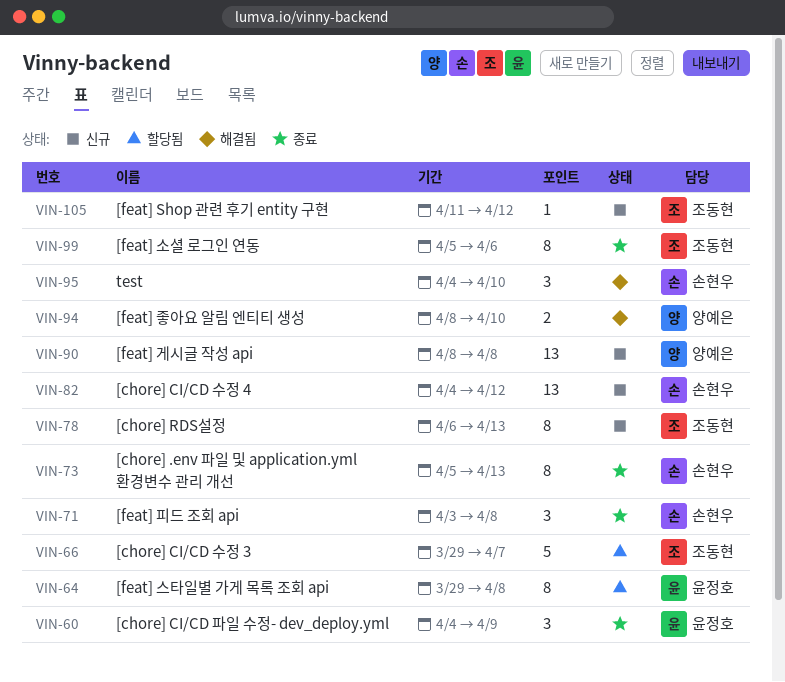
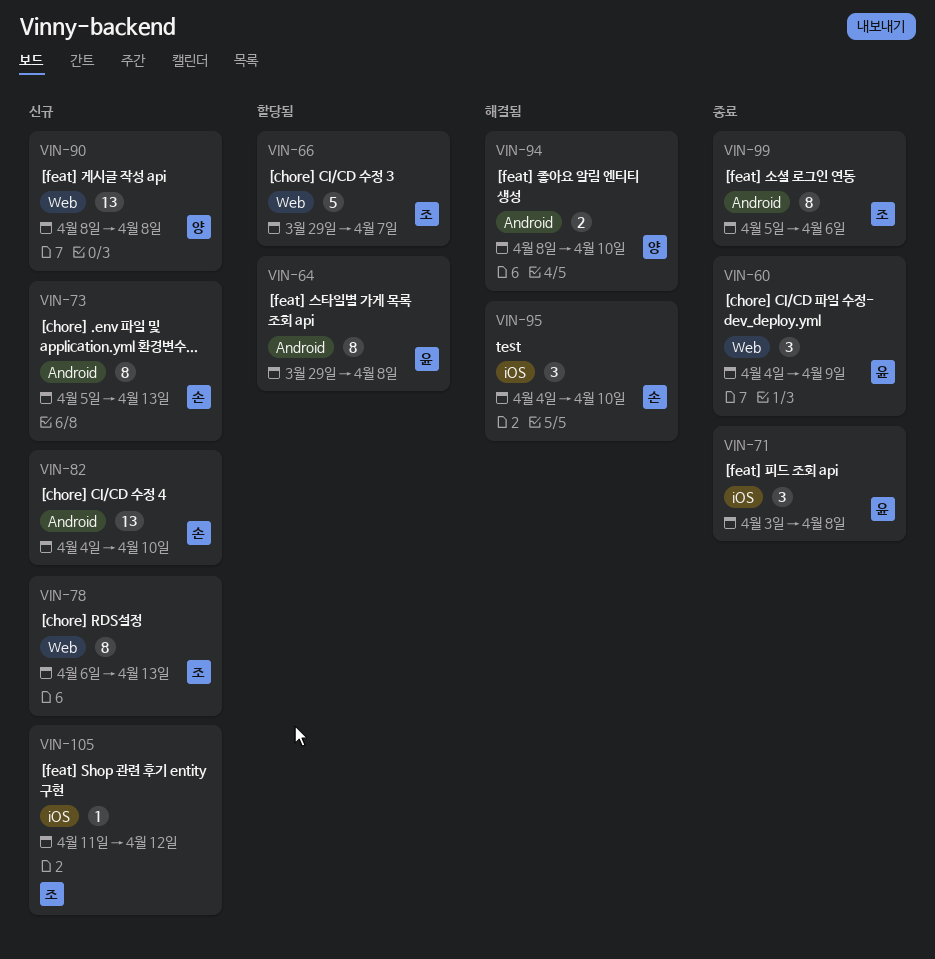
VIN-71, owner: 손현우 -> 윤정호
VIN-73, status: 종료 -> 신규
VIN-82, due: Apr 12 -> Apr 10

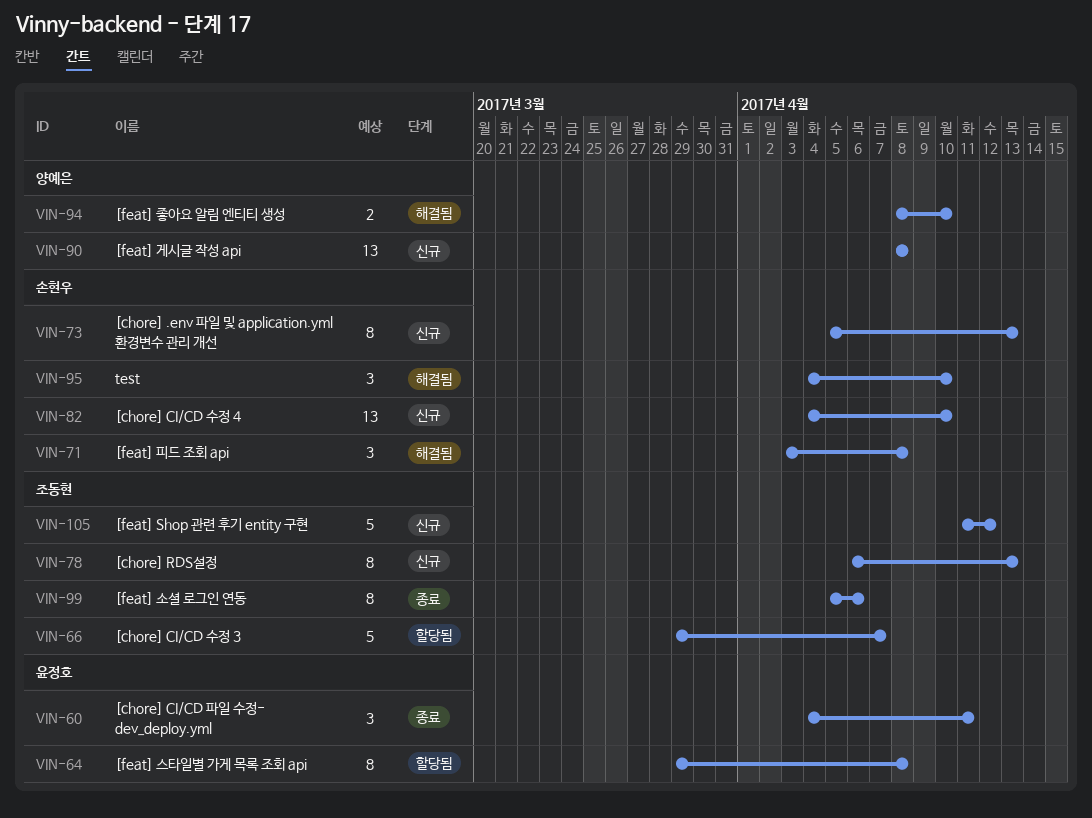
VIN-60, due: Apr 9 -> Apr 11
VIN-71, status: 종료 -> 해결됨
VIN-71, owner: 윤정호 -> 손현우
VIN-105, estimate: 1 -> 5

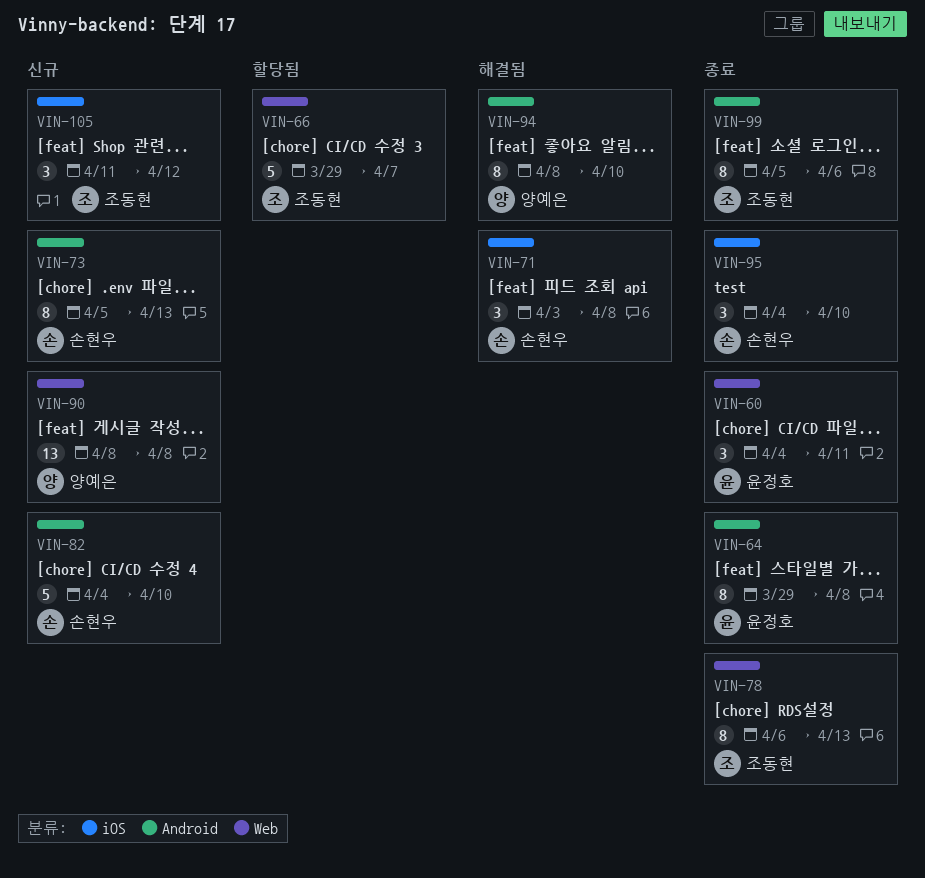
VIN-64, status: 할당됨 -> 종료
VIN-78, status: 신규 -> 종료
VIN-82, estimate: 13 -> 5
VIN-94, estimate: 2 -> 8
VIN-95, status: 해결됨 -> 종료
VIN-105, estimate: 5 -> 3

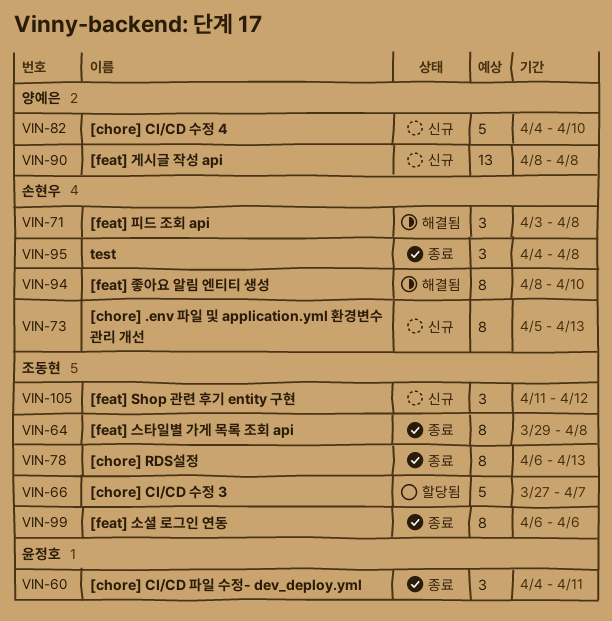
VIN-64, owner: 윤정호 -> 조동현
VIN-66, start: Mar 29 -> Mar 27
VIN-82, owner: 손현우 -> 양예은
VIN-94, owner: 양예은 -> 손현우
VIN-95, due: Apr 10 -> Apr 8
VIN-99, start: Apr 5 -> Apr 6

